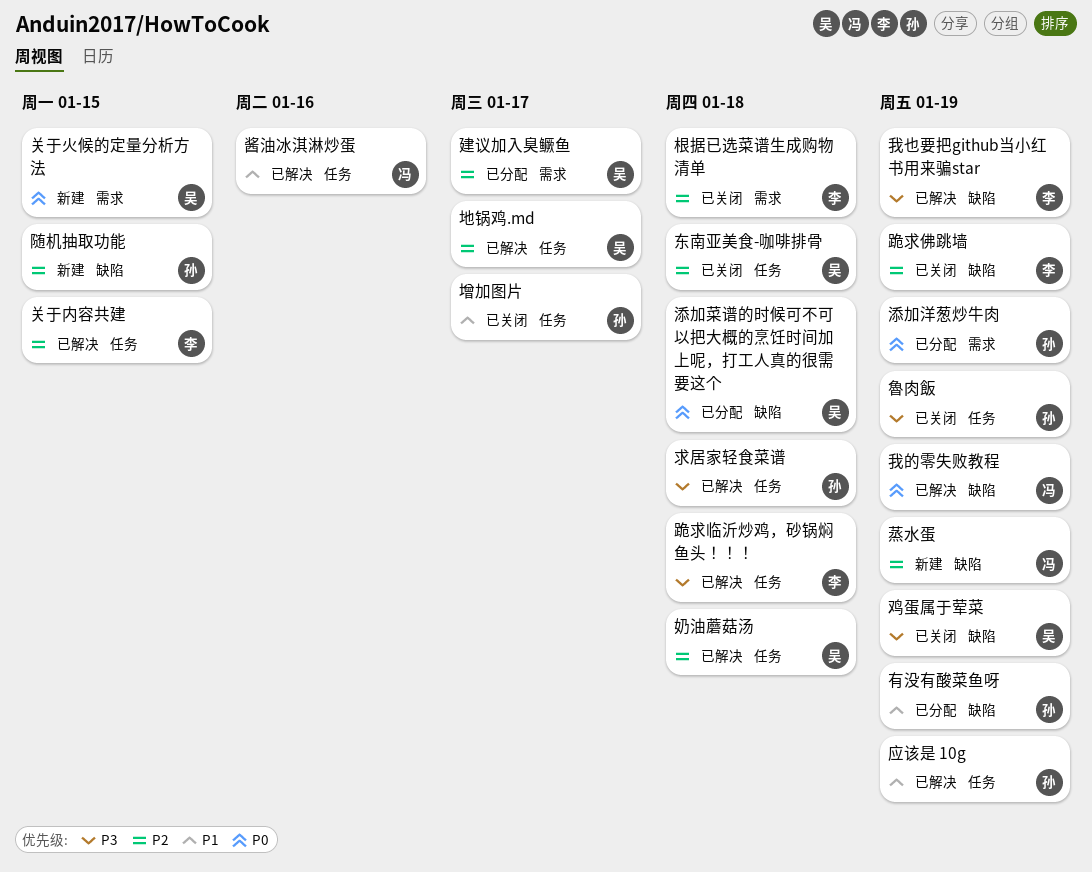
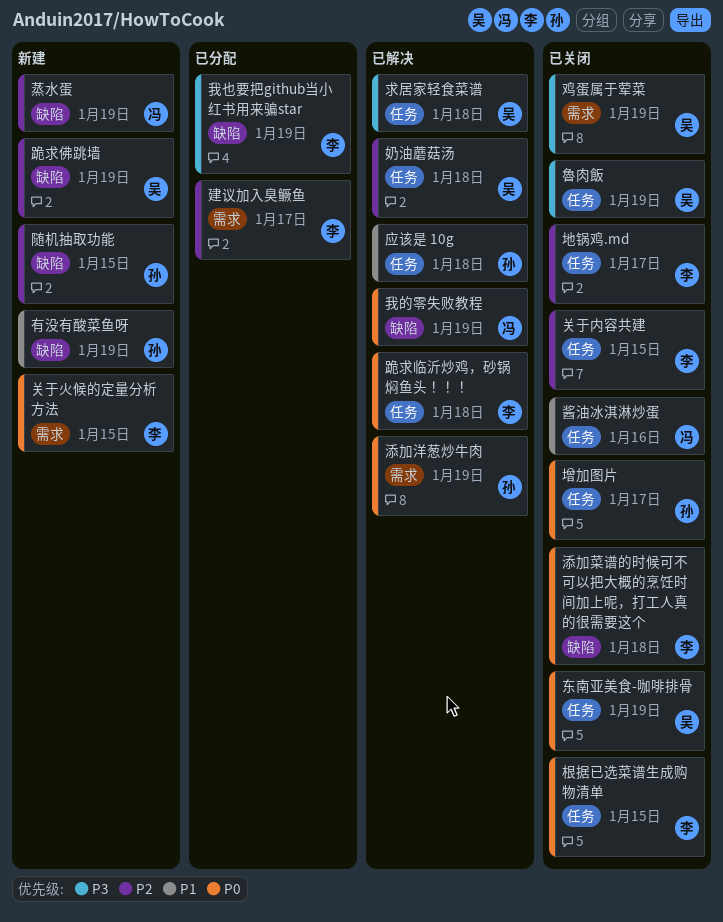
东南亚美食-咖啡排骨, priority: P2 -> P0
东南亚美食-咖啡排骨, due: Jan 18 -> Jan 19
关于内容共建, status: 已解决 -> 已关闭
关于火候的定量分析方法, owner: 吴 -> 李
地锅鸡.md, status: 已解决 -> 已关闭
地锅鸡.md, owner: 吴 -> 李
增加图片, priority: P1 -> P0
应该是 10g, due: Jan 19 -> Jan 18
建议加入臭鳜鱼, owner: 吴 -> 李
我也要把github当小红书用来骗star, status: 已解决 -> 已分配
有没有酸菜鱼呀, status: 已分配 -> 新建
根据已选菜谱生成购物清单, priority: P2 -> P0
根据已选菜谱生成购物清单, label: 需求 -> 任务
根据已选菜谱生成购物清单, due: Jan 18 -> Jan 15
求居家轻食菜谱, owner: 孙 -> 吴
添加洋葱炒牛肉, status: 已分配 -> 已解决
添加菜谱的时候可不可以把大概的烹饪时间加上呢，打工人真的很需要这个, status: 已分配 -> 已关闭
添加菜谱的时候可不可以把大概的烹饪时间加上呢，打工人真的很需要这个, owner: 吴 -> 李
跪求临沂炒鸡，砂锅焖鱼头！！！, priority: P3 -> P0
跪求佛跳墙, status: 已关闭 -> 新建
跪求佛跳墙, owner: 李 -> 吴
酱油冰淇淋炒蛋, status: 已解决 -> 已关闭
魯肉飯, owner: 孙 -> 吴
鸡蛋属于荤菜, label: 缺陷 -> 需求

